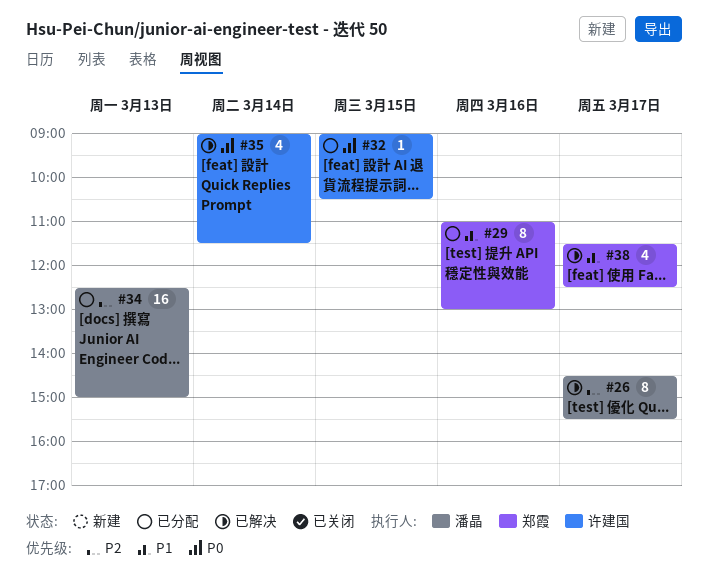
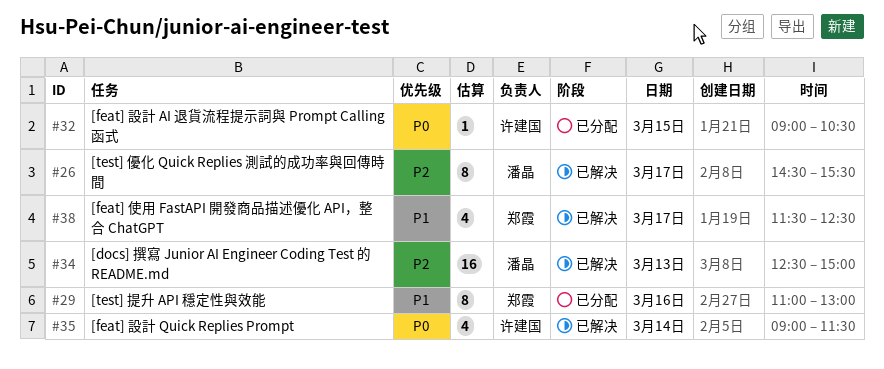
#34, status: 已分配 -> 已解决

